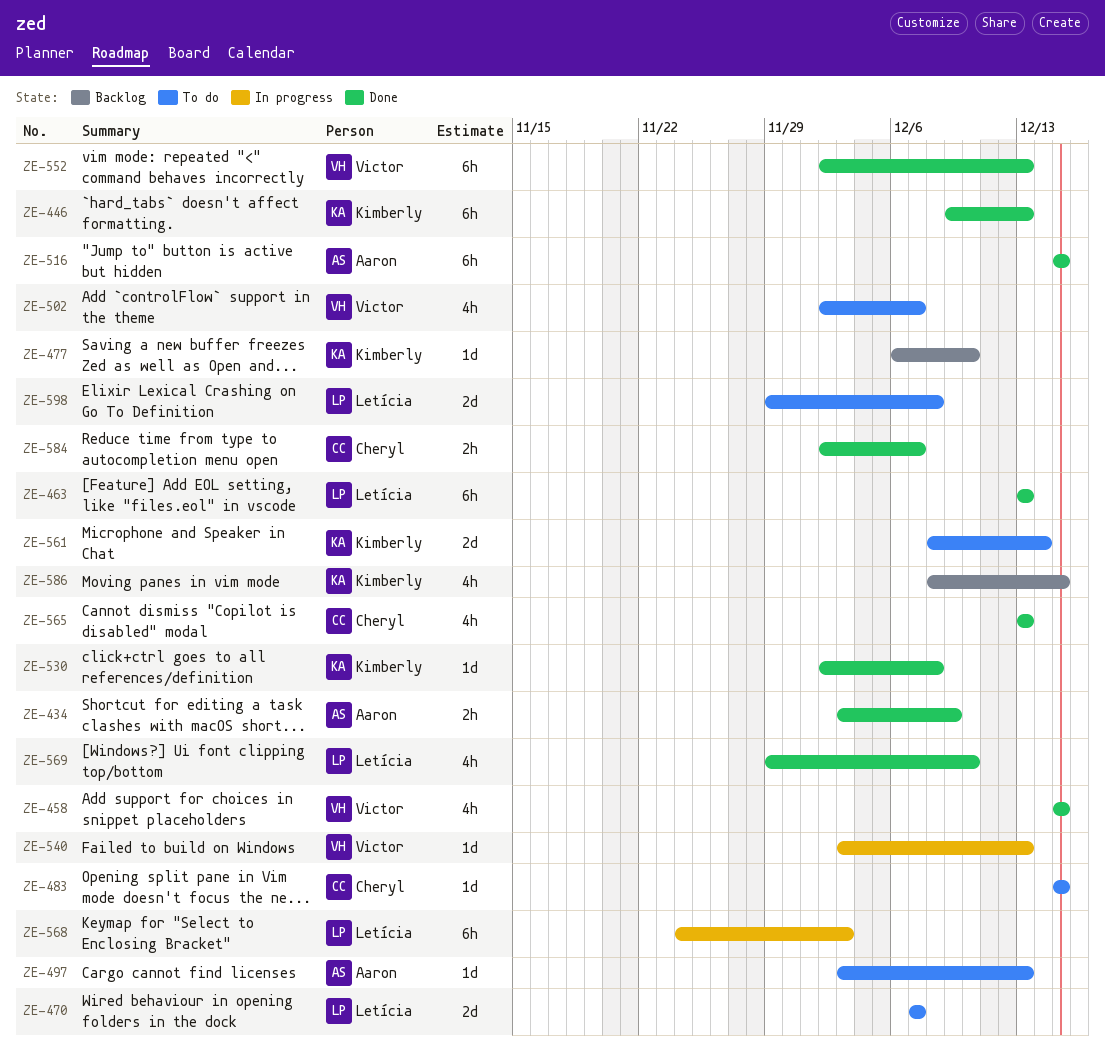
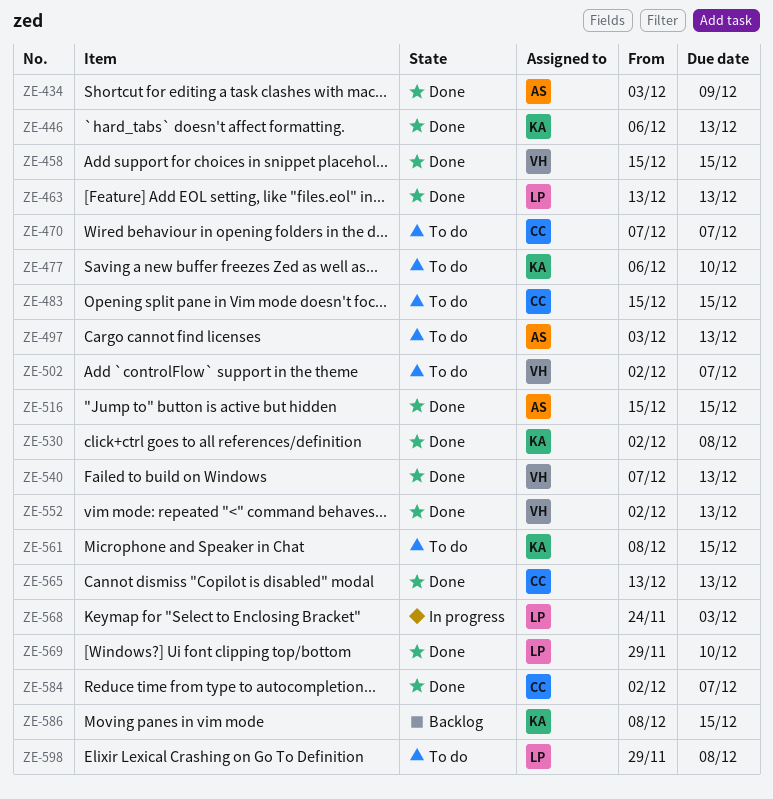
ZE-446, start: Dec 9 -> Dec 6
ZE-470, owner: Letícia -> Cheryl
ZE-477, status: Backlog -> To do
ZE-540, status: In progress -> Done
ZE-540, start: Dec 3 -> Dec 7
ZE-561, due: Dec 14 -> Dec 15

